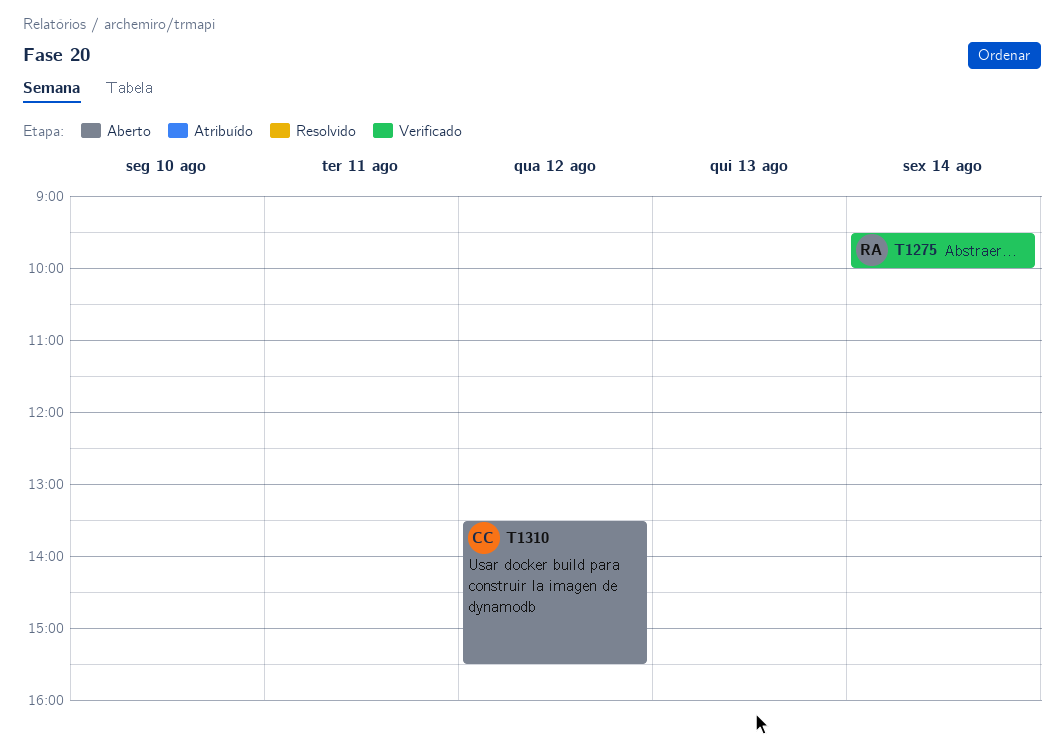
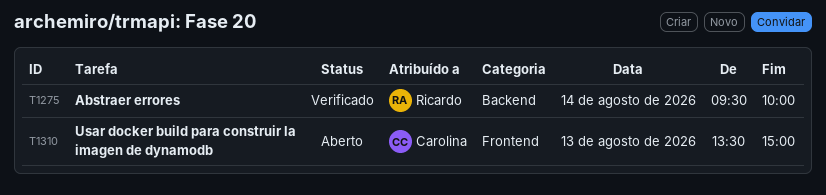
T1310, day: Aug 12 -> Aug 13
T1310, ends: 15:30 -> 15:00

